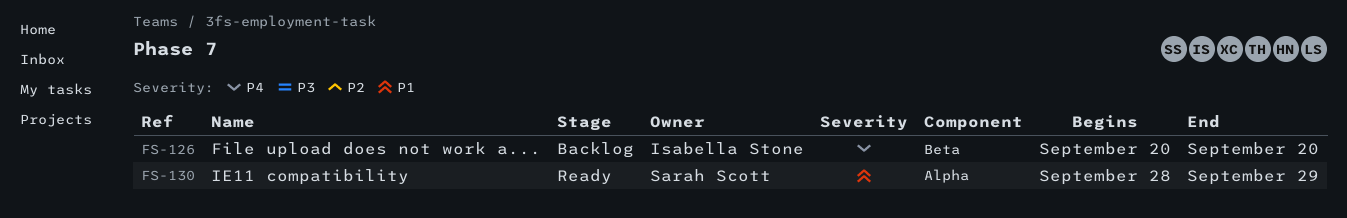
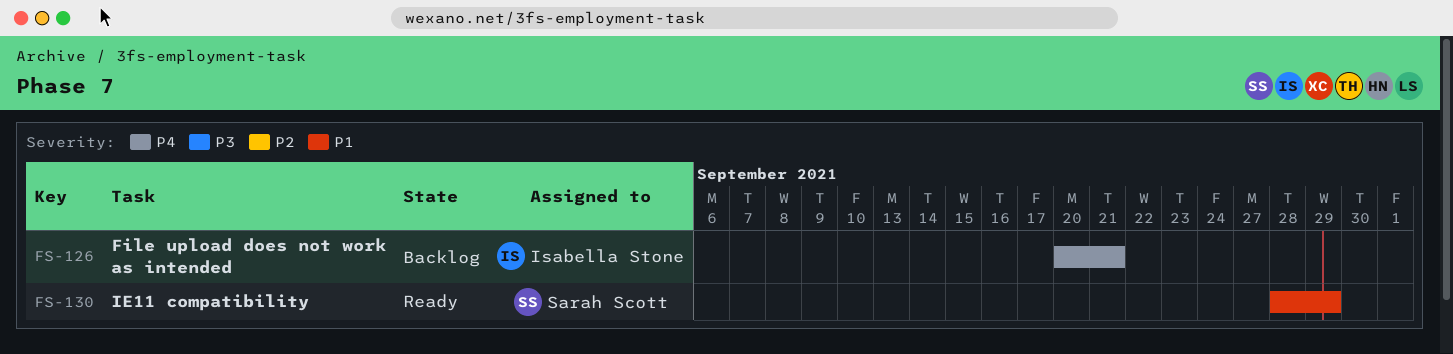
FS-126, due: Sep 20 -> Sep 21

